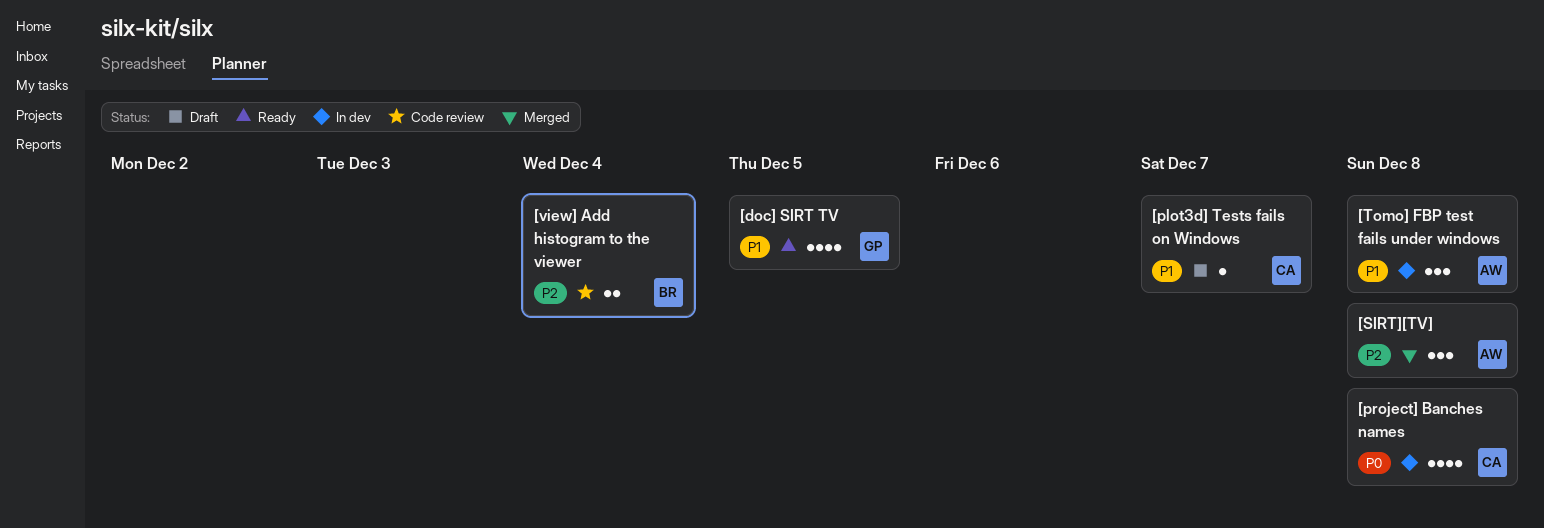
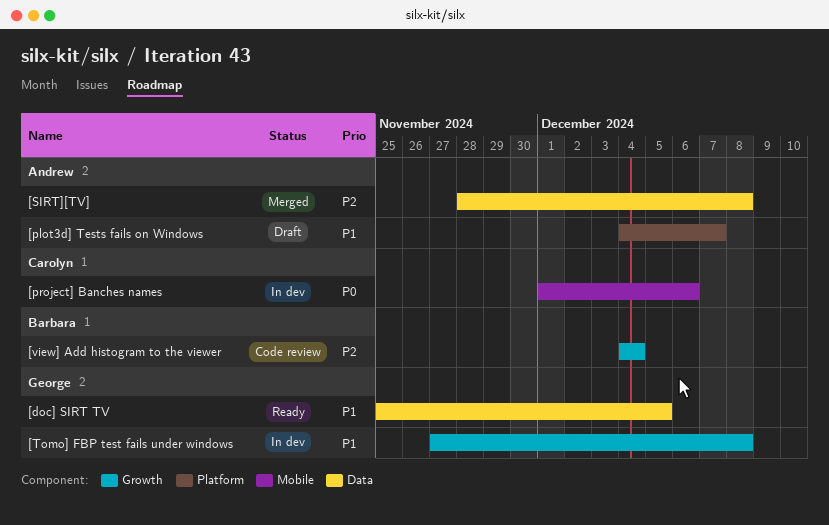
[plot3d] Tests fails on Windows, owner: Carolyn -> Andrew
[project] Banches names, due: Dec 8 -> Dec 6
[Tomo] FBP test fails under windows, owner: Andrew -> George

